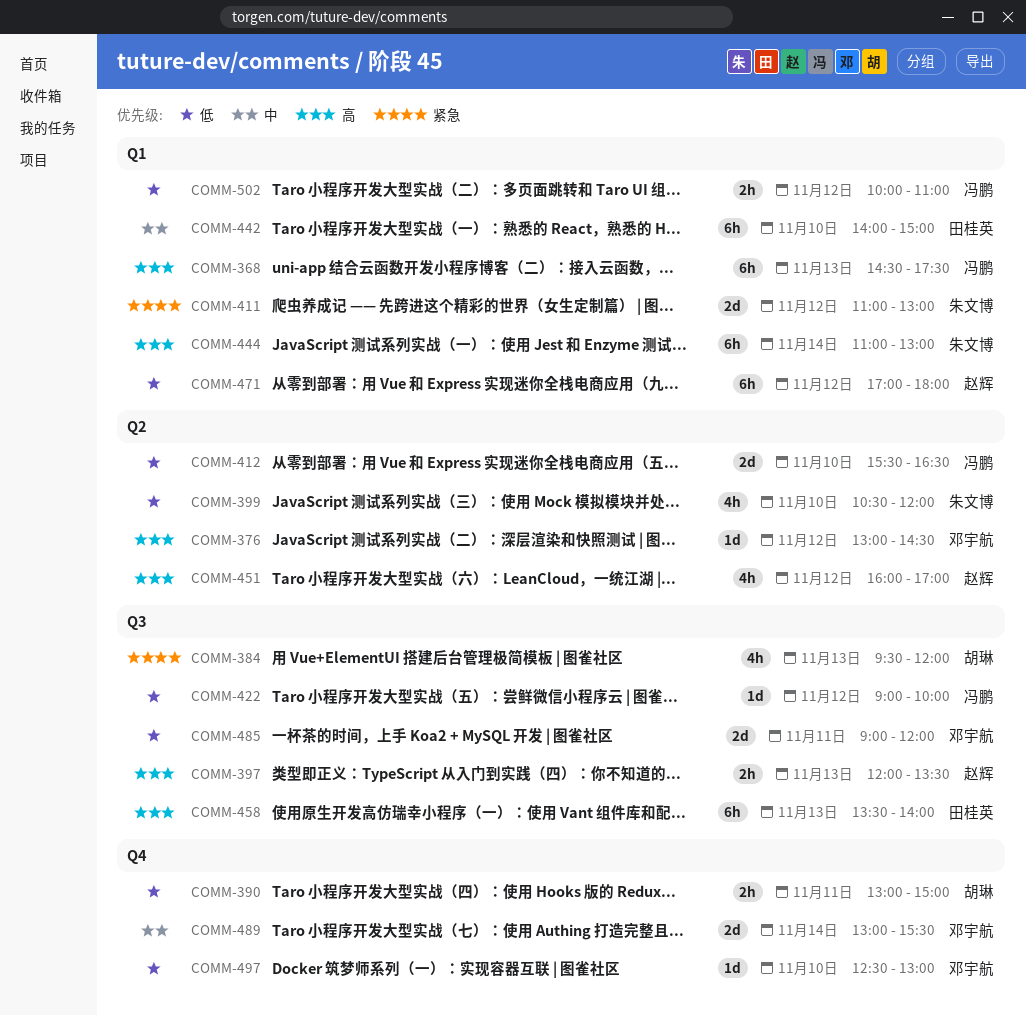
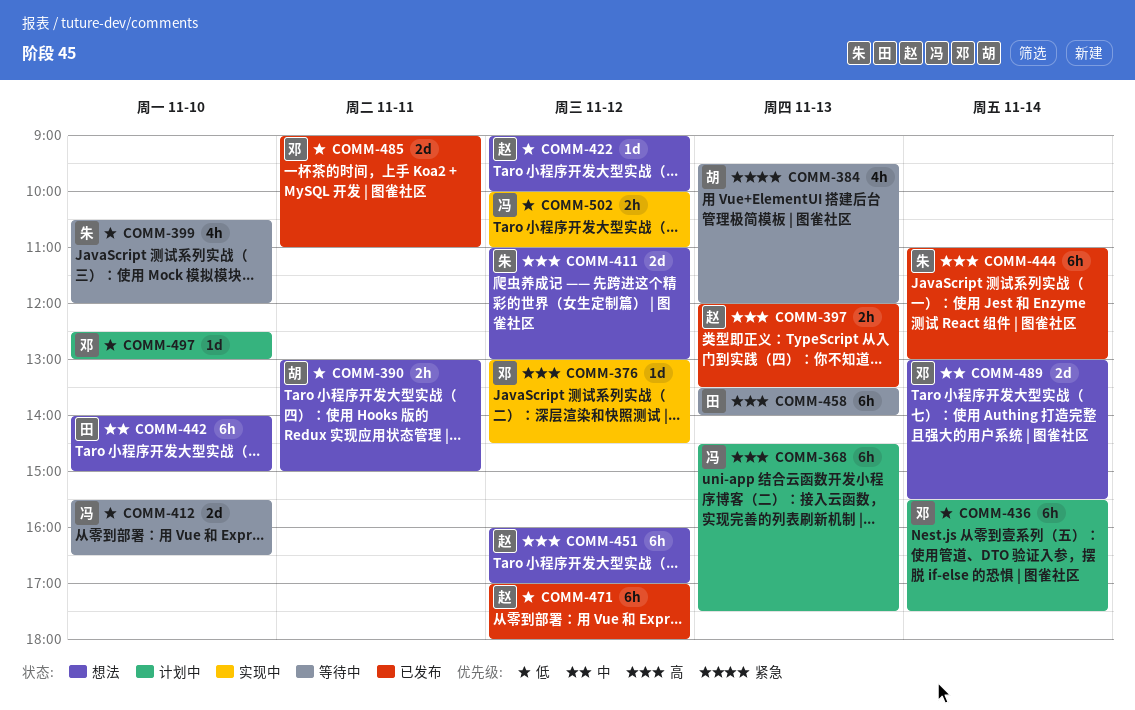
COMM-411, priority: 紧急 -> 高
COMM-422, owner: 冯鹏 -> 赵辉
COMM-436: none -> present
COMM-451, estimate: 4h -> 6h
COMM-485, ends: 12:00 -> 11:00

